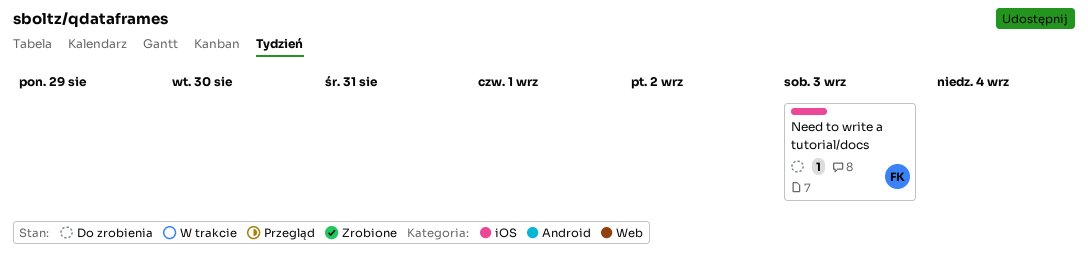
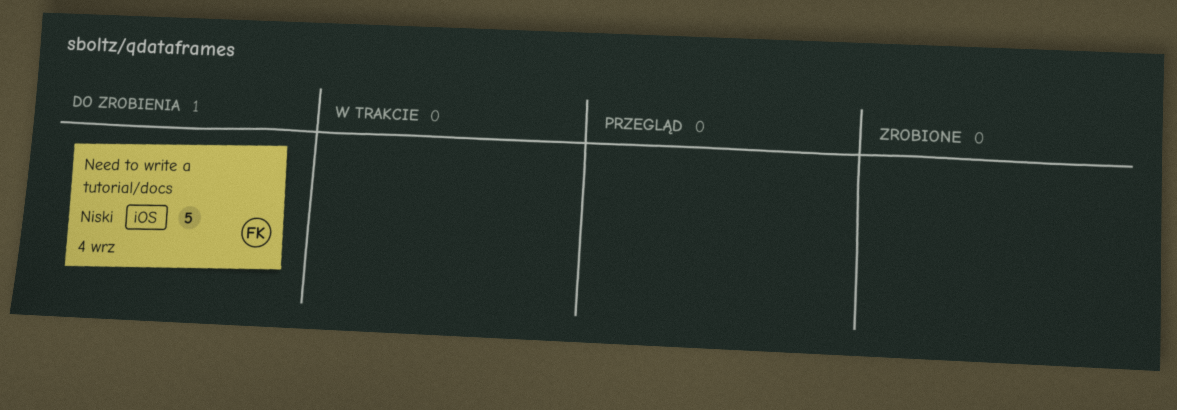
Need to write a tutorial/docs, estimate: 1 -> 5
Need to write a tutorial/docs, due: Sep 3 -> Sep 4

